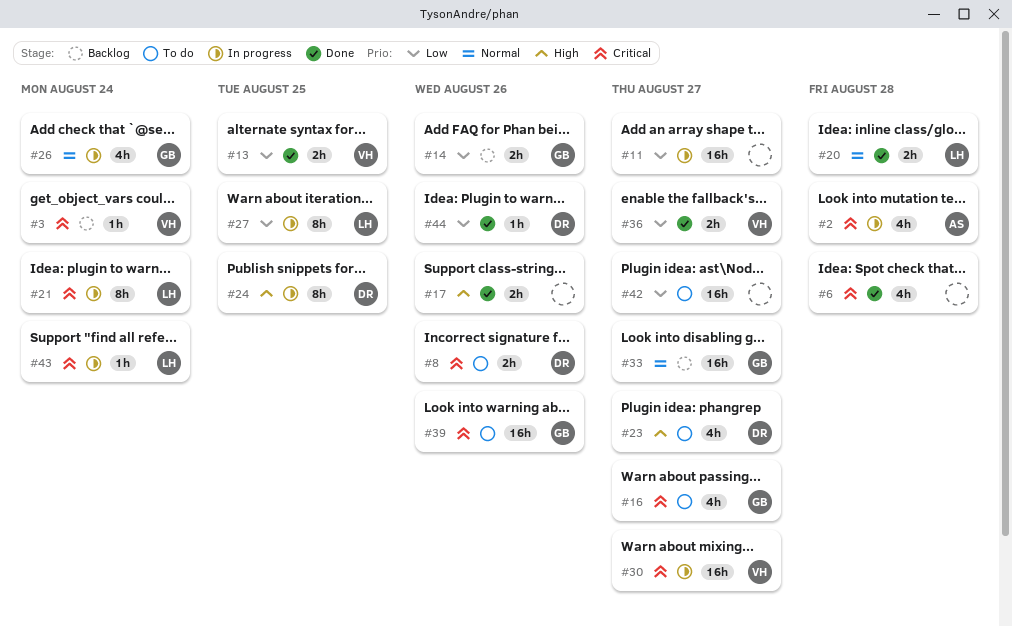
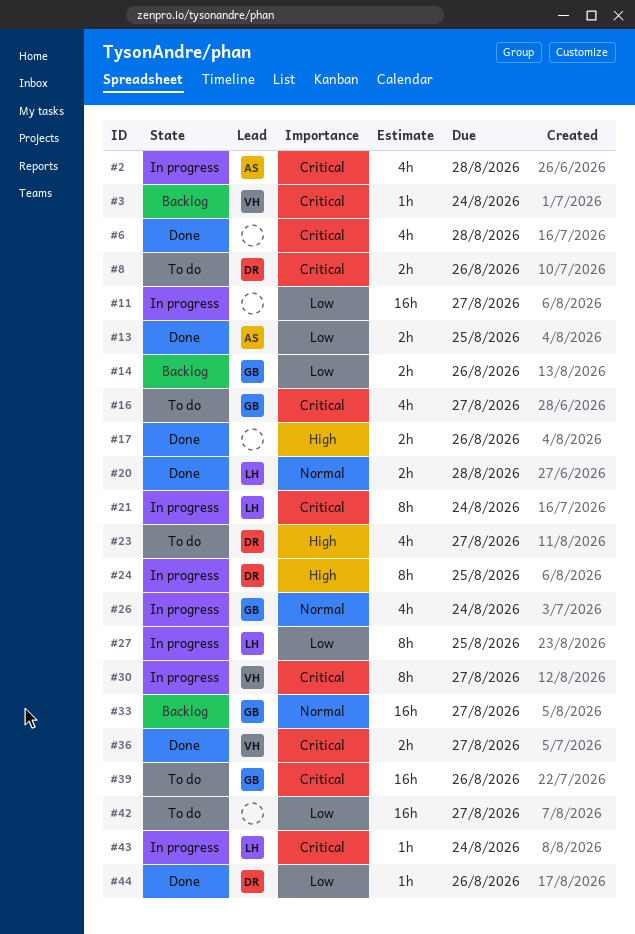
#13, owner: VH -> AS
#30, estimate: 16h -> 8h
#36, priority: Low -> Critical

